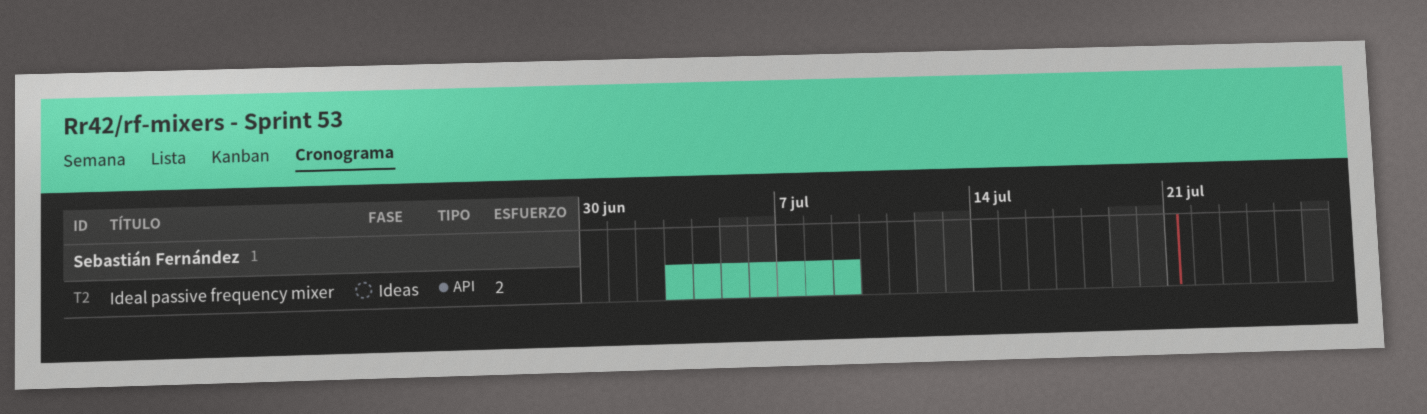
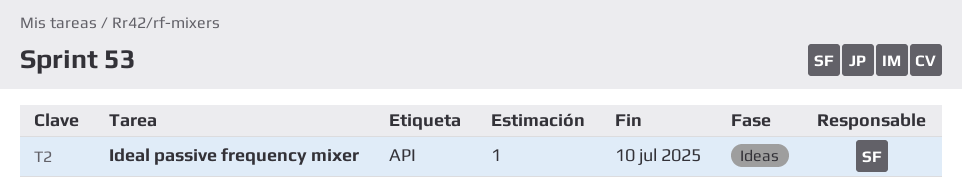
T2, estimate: 2 -> 1
T2, due: Jul 9 -> Jul 10

